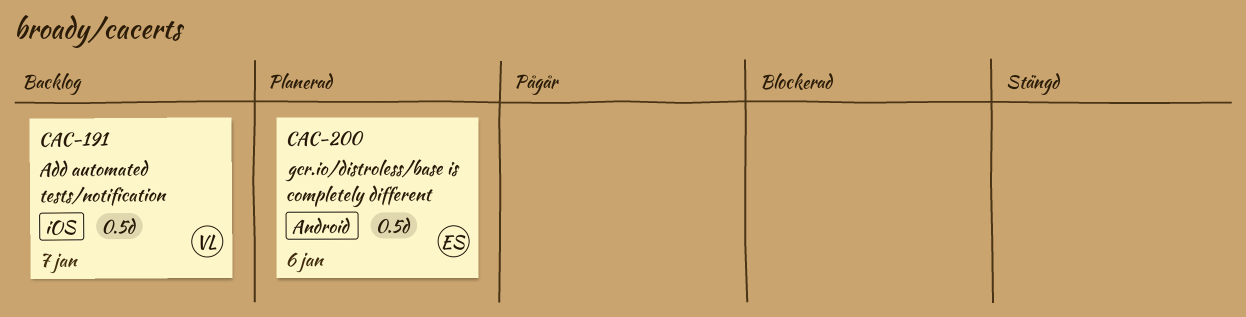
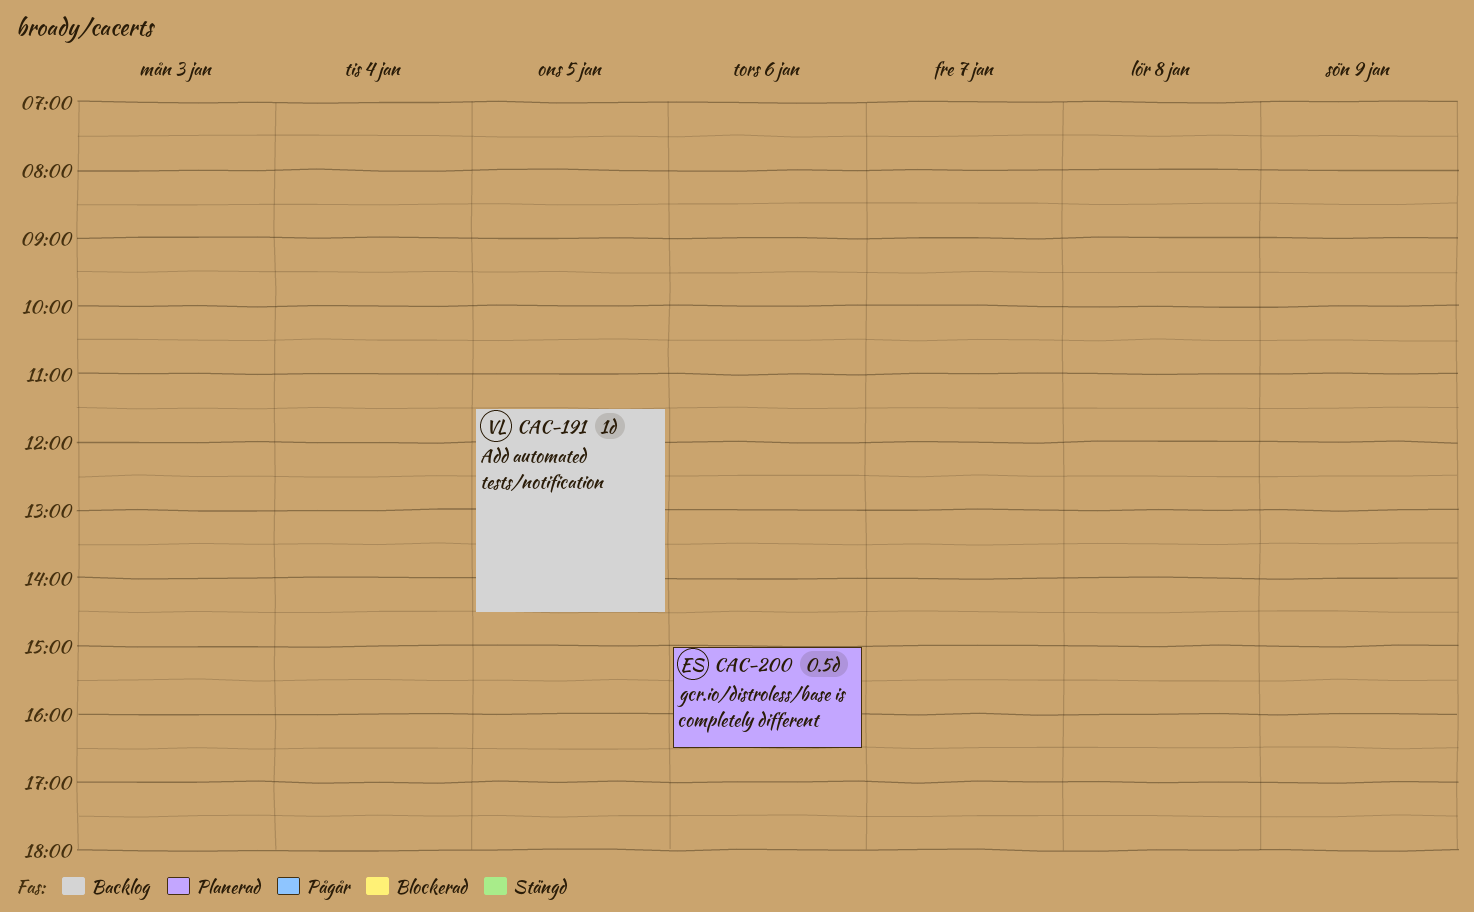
CAC-191, estimate: 0.5d -> 1d
CAC-191, day: Jan 7 -> Jan 5

